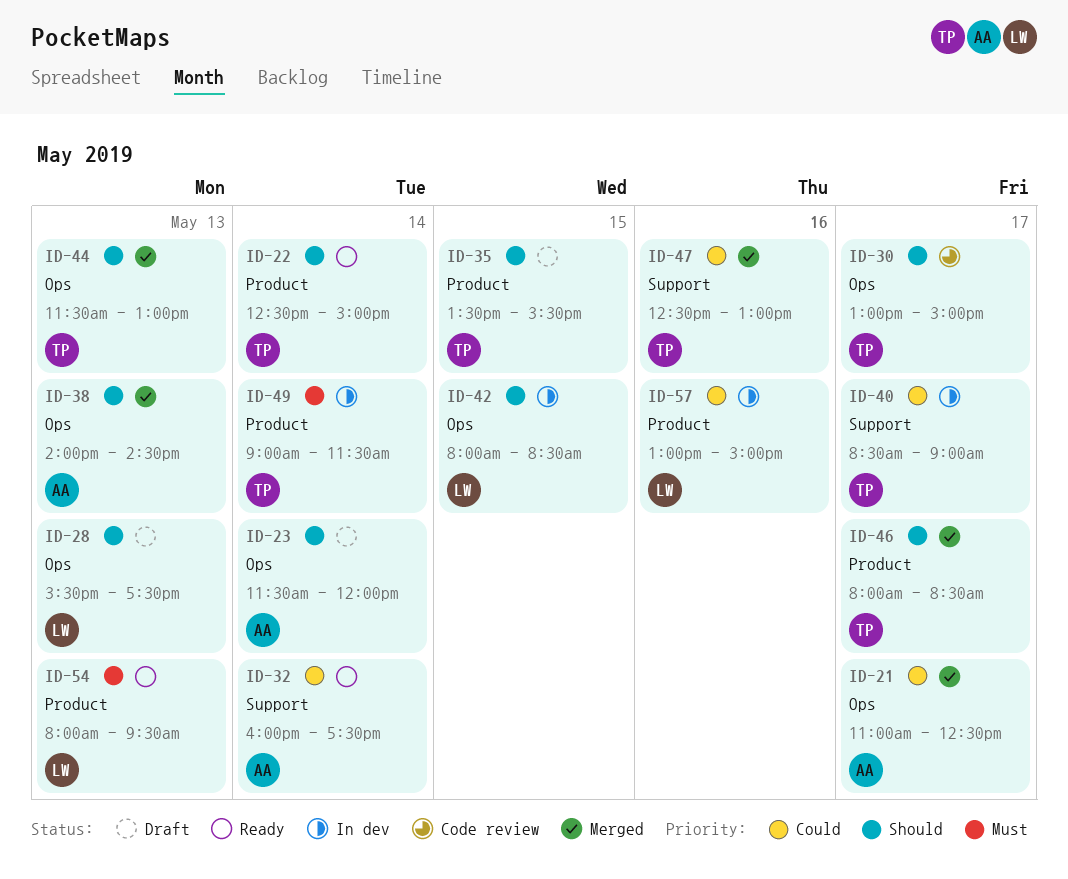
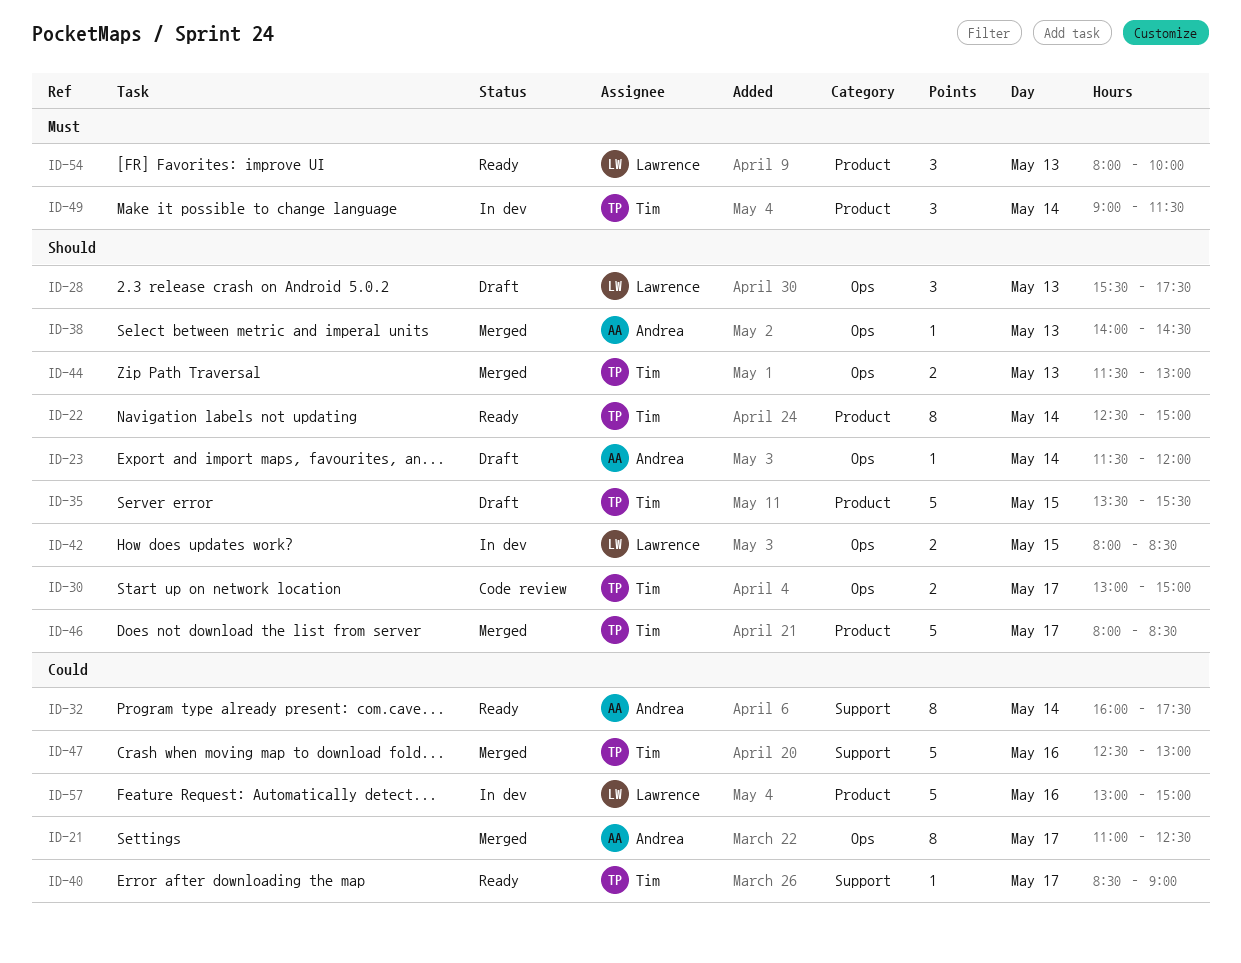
ID-40, status: In dev -> Ready
ID-54, ends: 09:30 -> 10:00

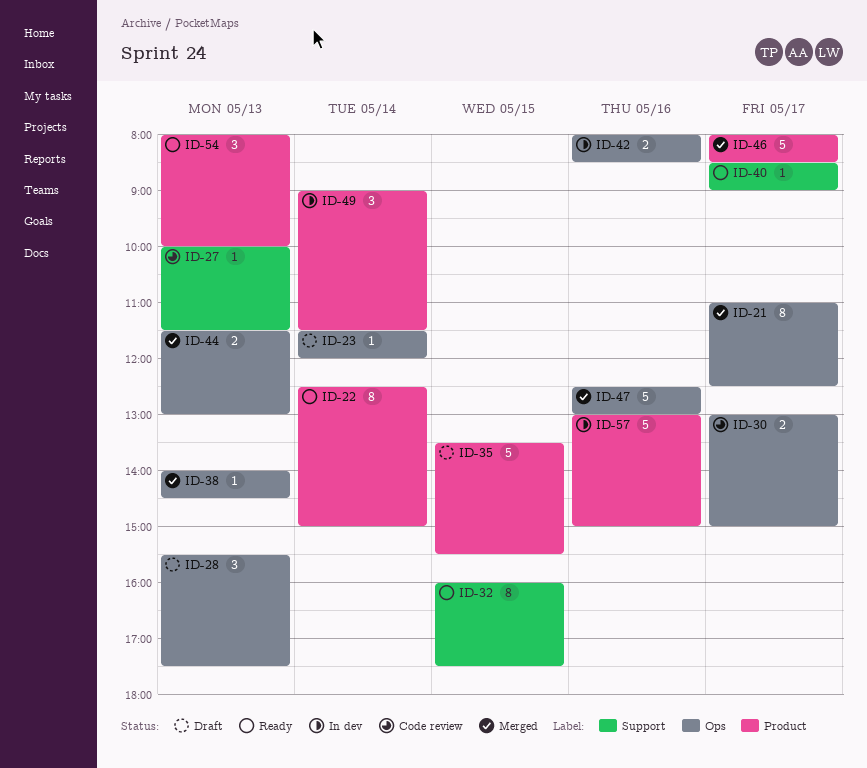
ID-27: none -> present
ID-32, day: May 14 -> May 15
ID-42, day: May 15 -> May 16
ID-47, label: Support -> Ops

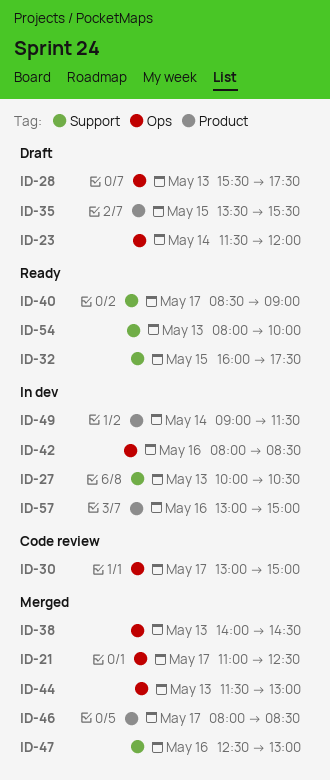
ID-22: present -> none
ID-27, status: Code review -> In dev
ID-27, ends: 11:30 -> 10:30
ID-47, label: Ops -> Support
ID-54, label: Product -> Support

